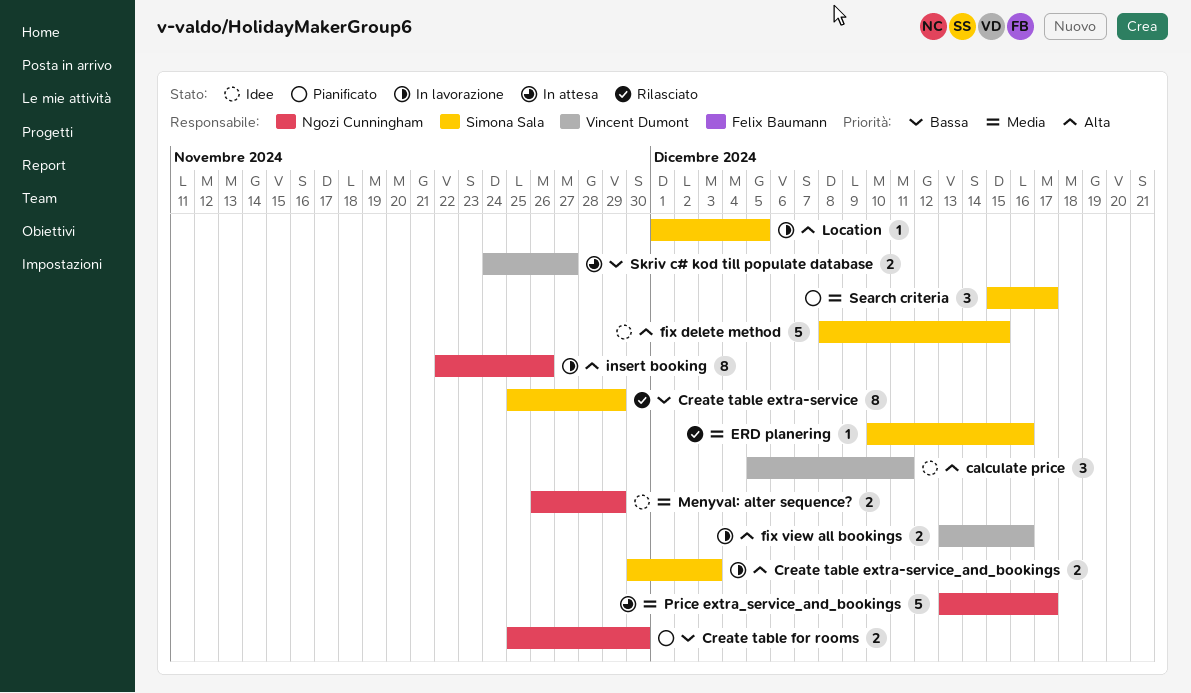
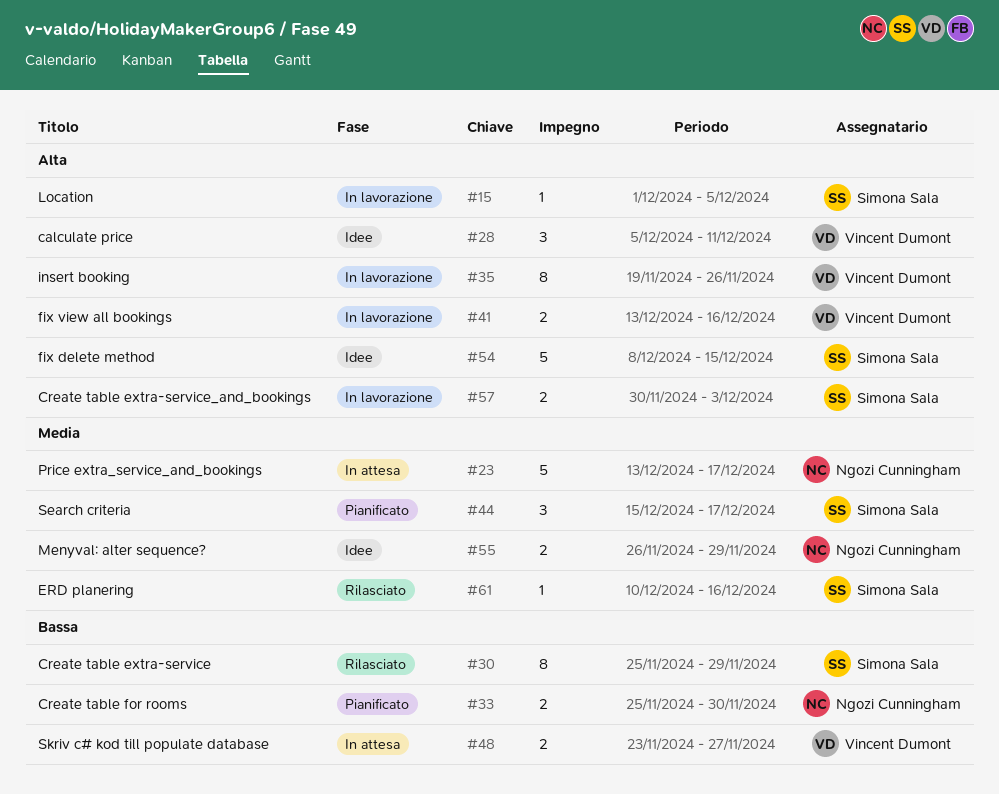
insert booking, owner: Ngozi Cunningham -> Vincent Dumont
insert booking, start: Nov 22 -> Nov 19
Skriv c# kod till populate database, start: Nov 24 -> Nov 23

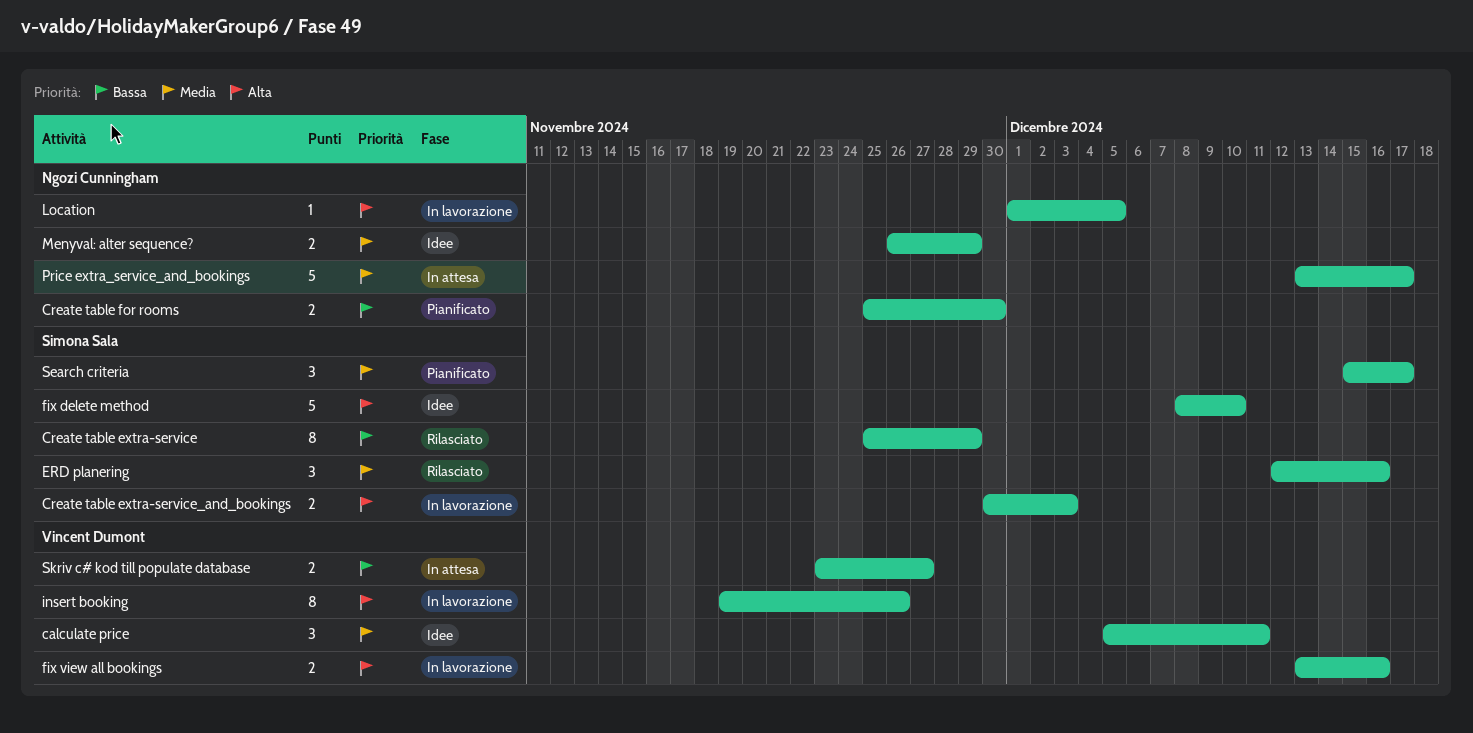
calculate price, priority: Alta -> Media
ERD planering, estimate: 1 -> 3
ERD planering, start: Dec 10 -> Dec 12
fix delete method, due: Dec 15 -> Dec 10
Location, owner: Simona Sala -> Ngozi Cunningham

